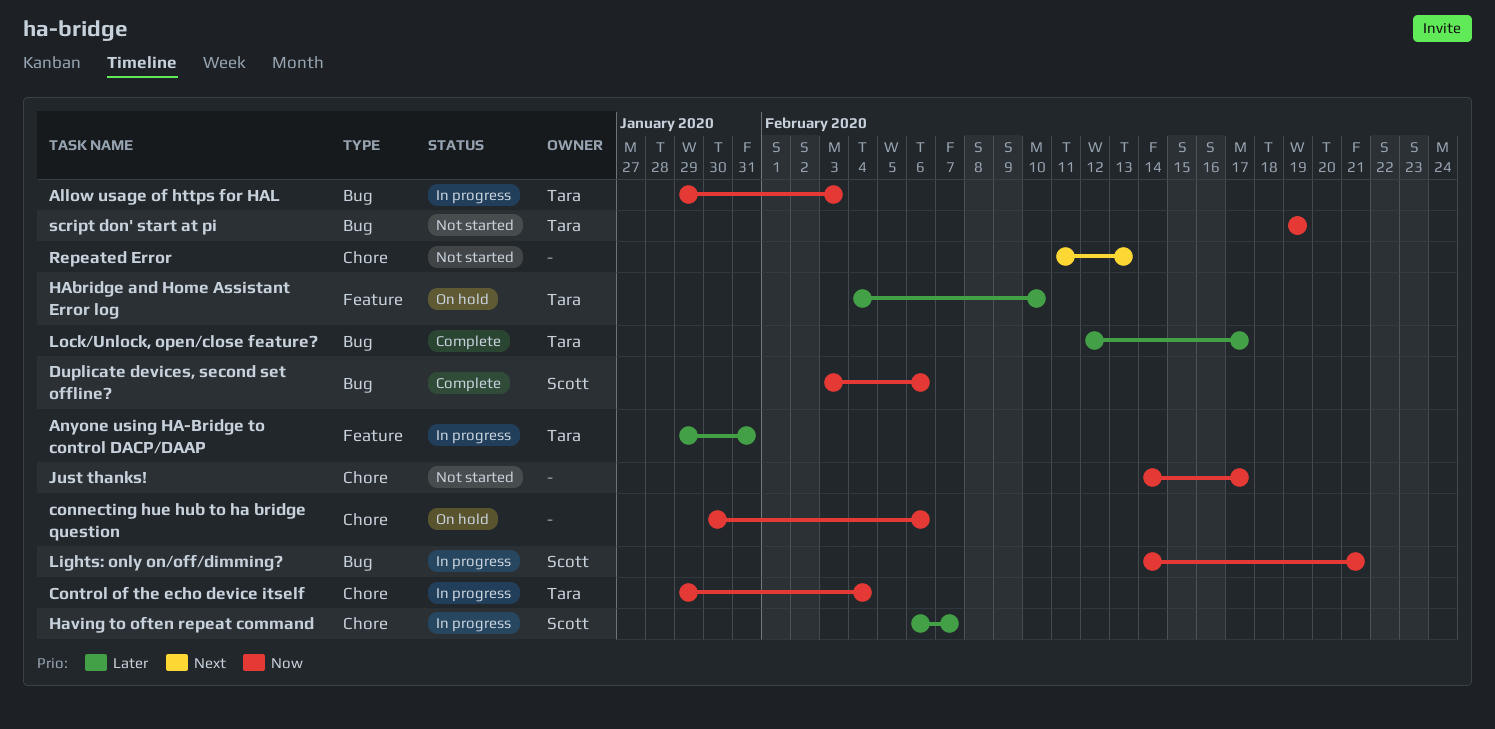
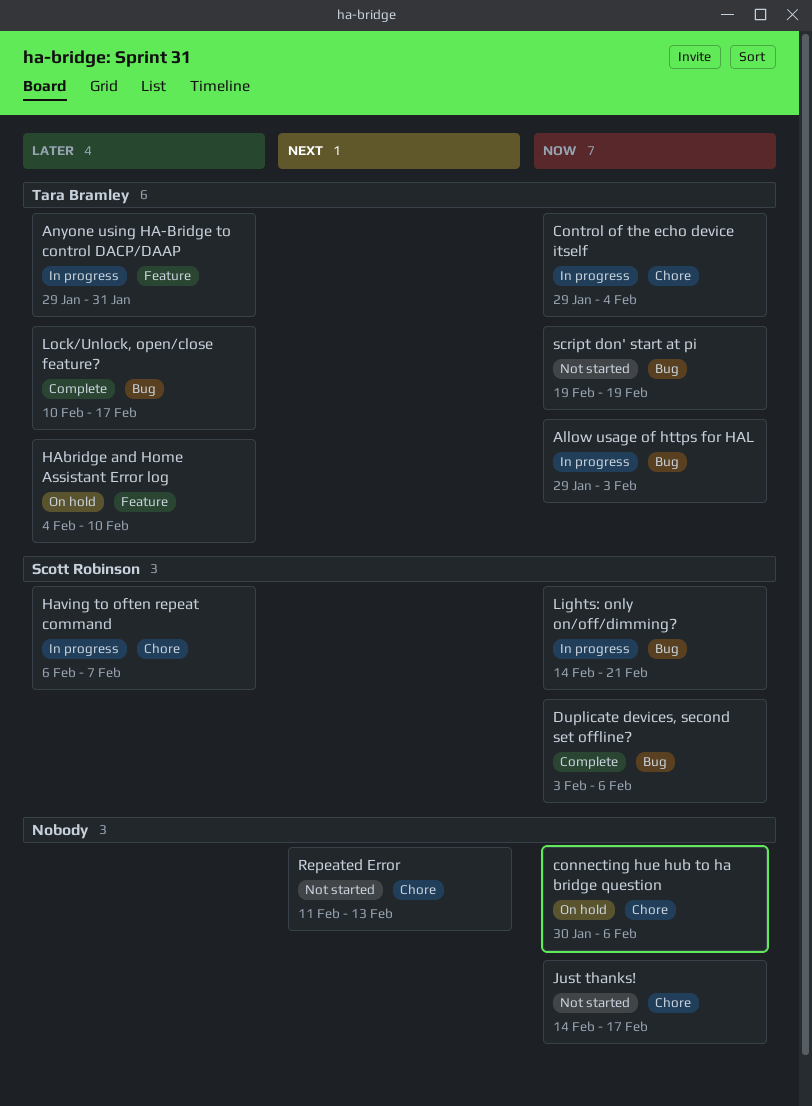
Lock/Unlock, open/close feature?, start: Feb 12 -> Feb 10

